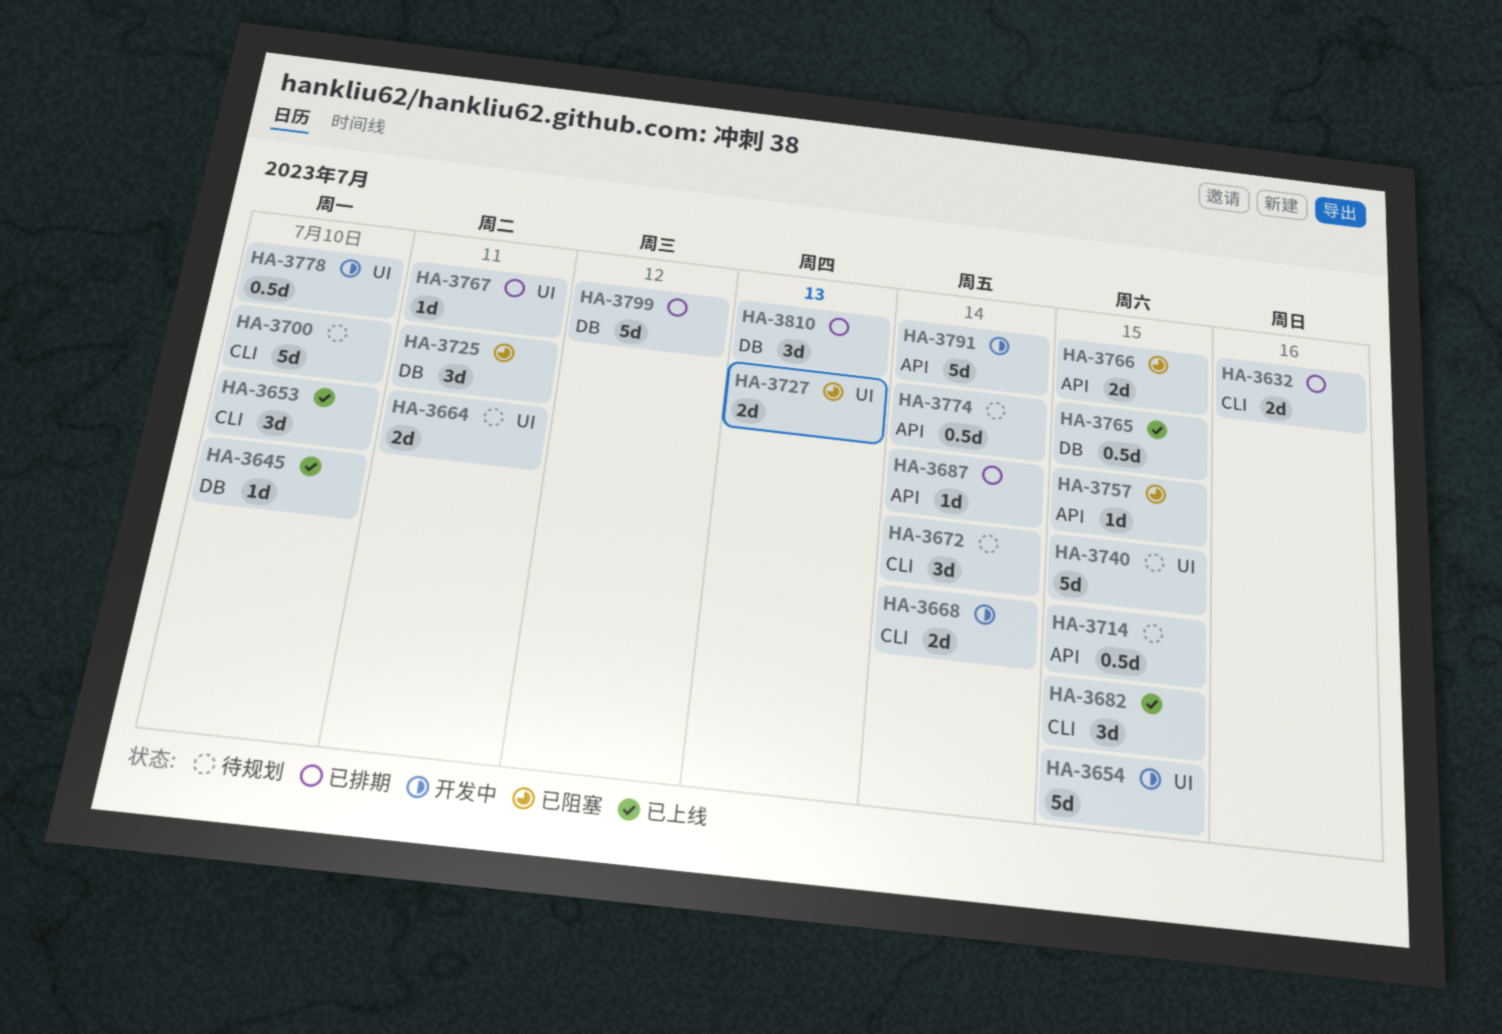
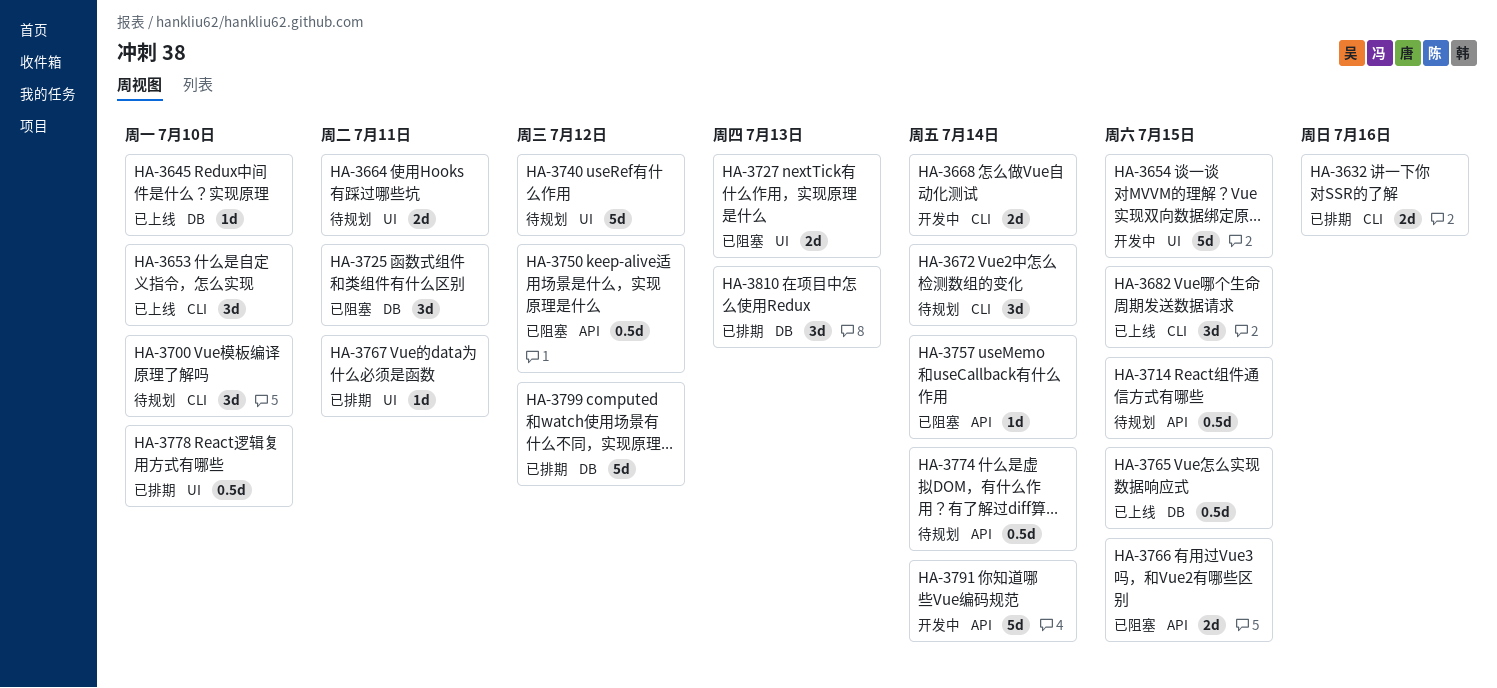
HA-3687: present -> none
HA-3700, estimate: 5d -> 3d
HA-3740, due: Jul 15 -> Jul 12
HA-3750: none -> present
HA-3757, due: Jul 15 -> Jul 14
HA-3778, status: 开发中 -> 已排期

